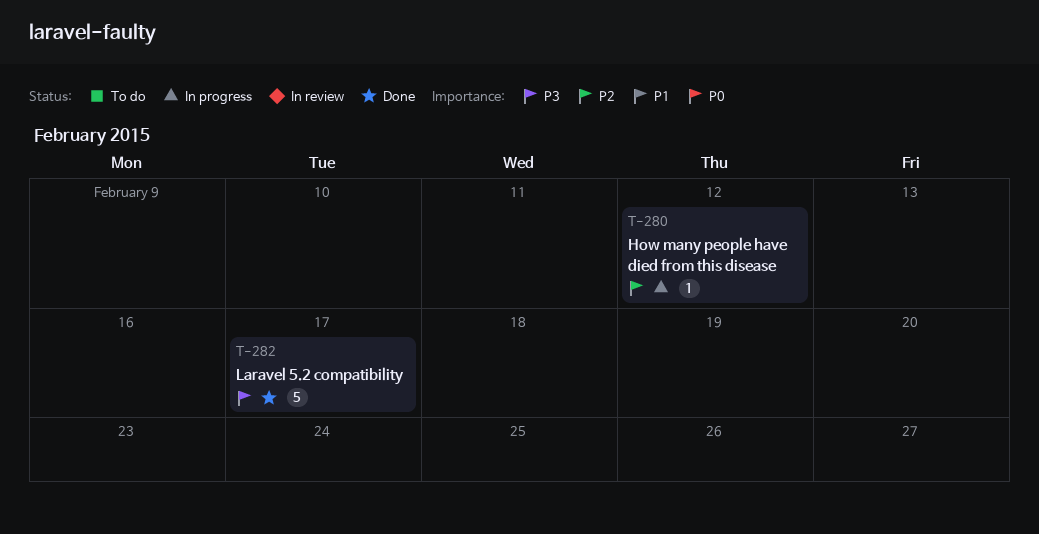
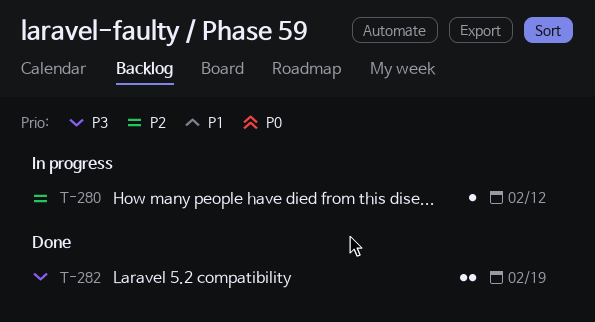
T-282, estimate: 5 -> 2
T-282, due: Feb 17 -> Feb 19

